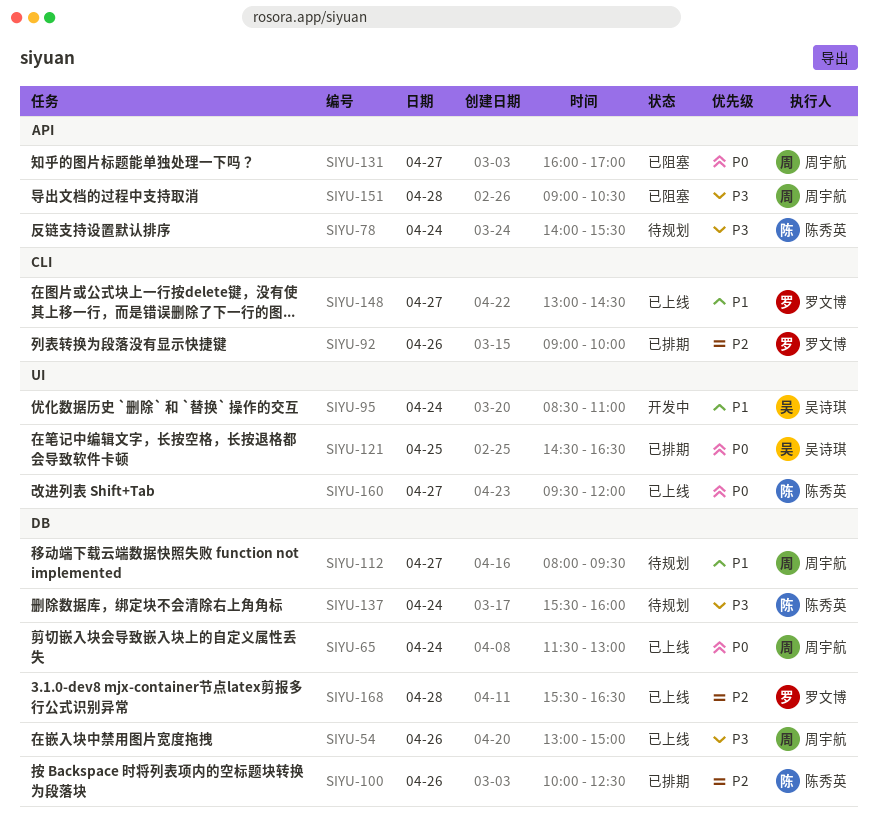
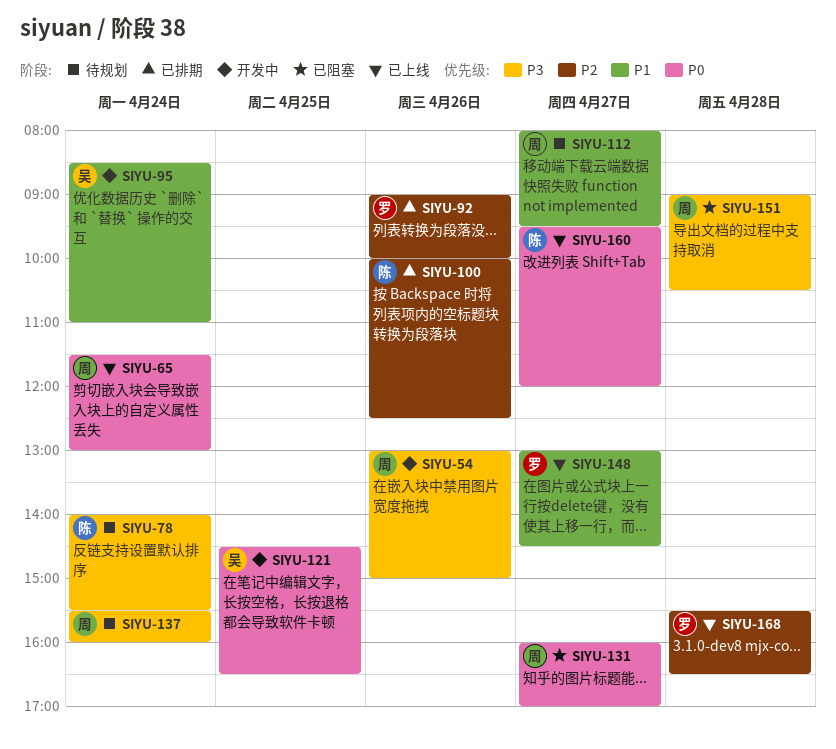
SIYU-54, status: 已上线 -> 开发中
SIYU-121, status: 已排期 -> 开发中
SIYU-137, owner: 陈秀英 -> 周宇航

